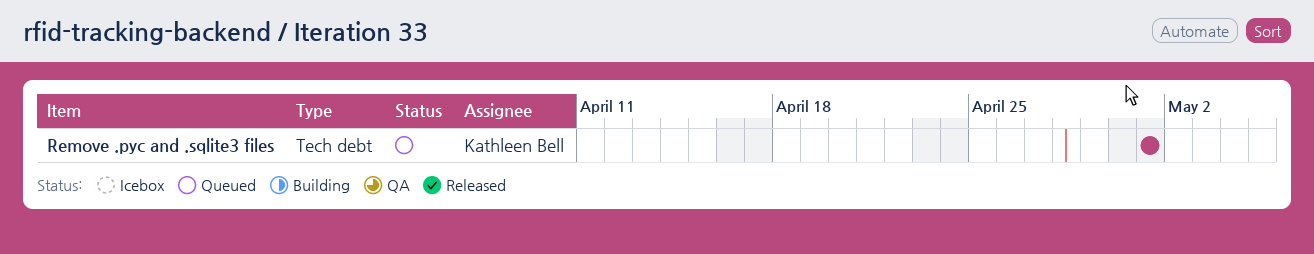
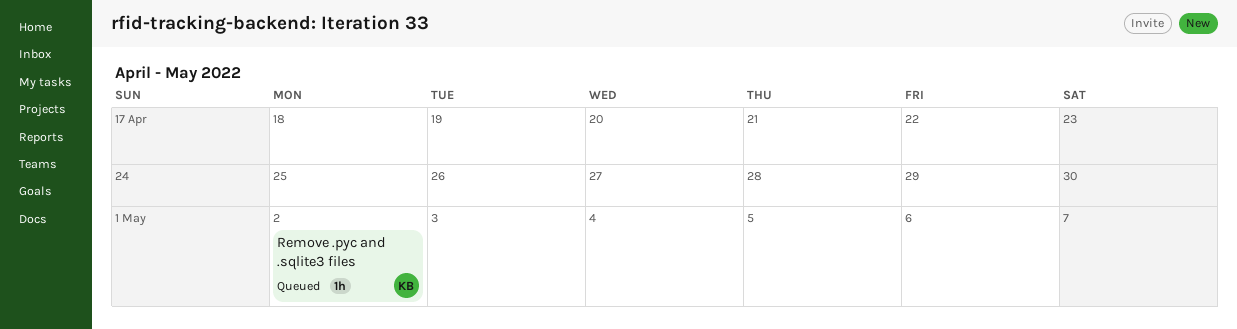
Remove .pyc and .sqlite3 files, due: May 1 -> May 2

